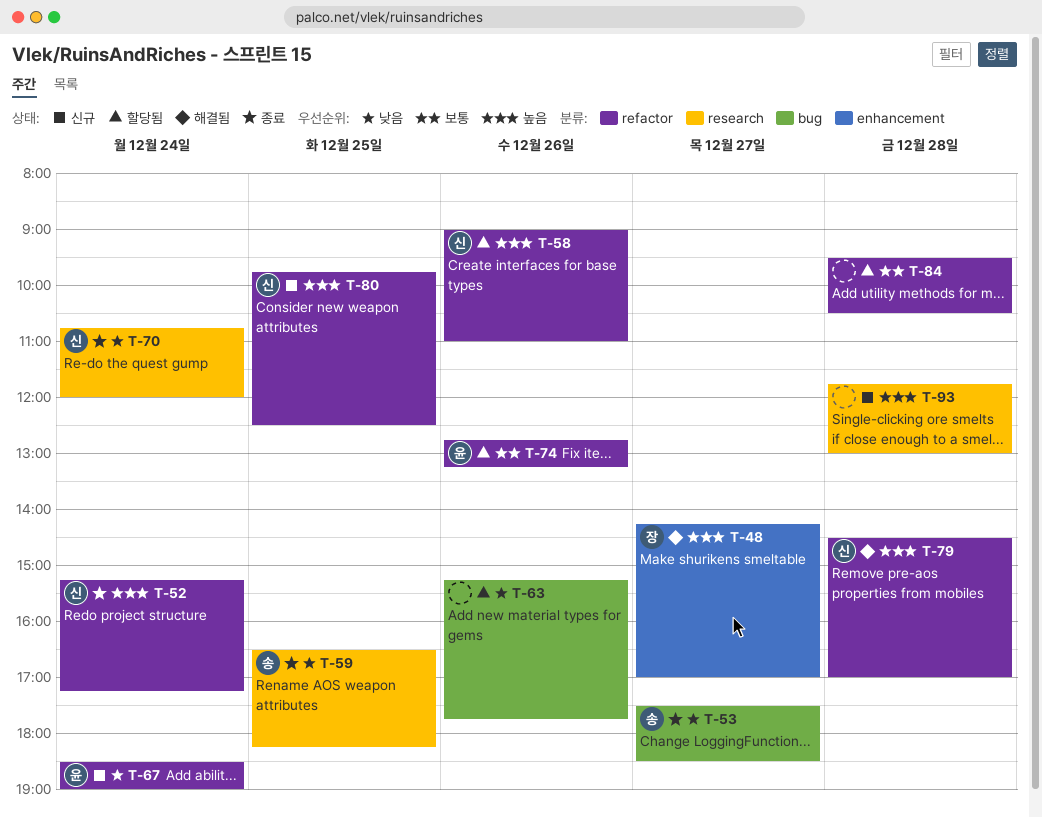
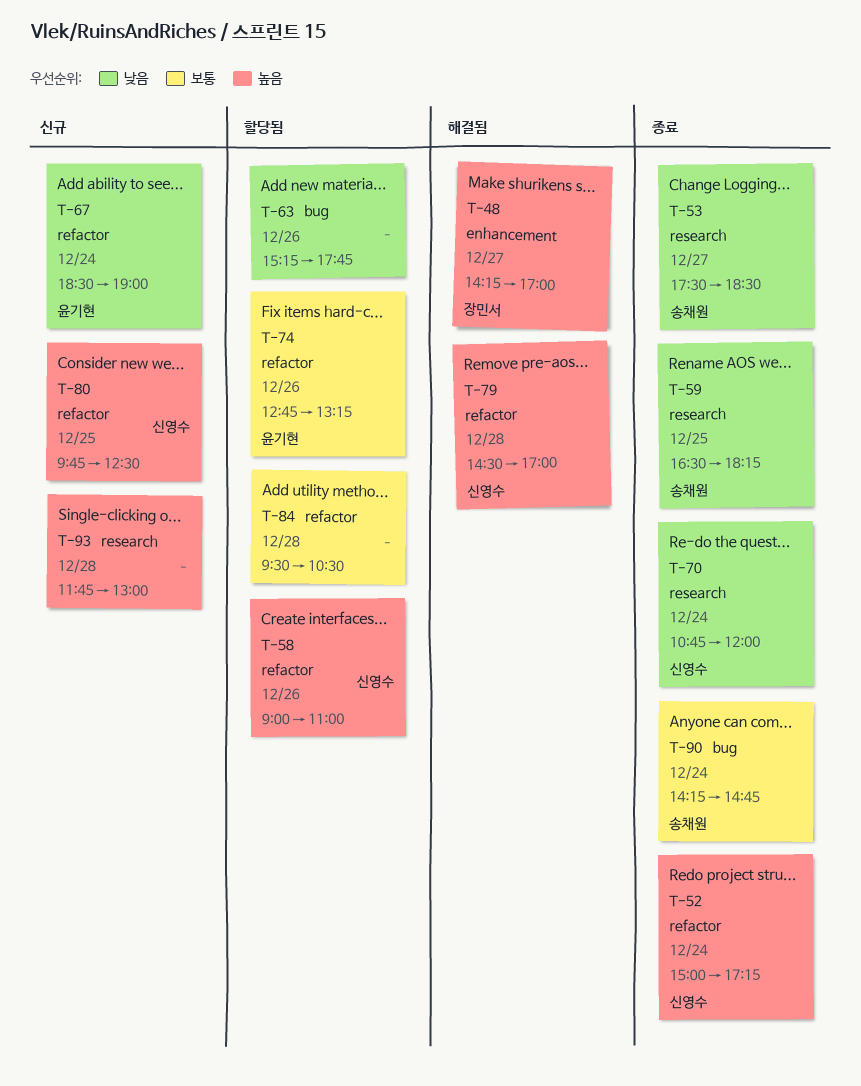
T-52, begins: 15:15 -> 15:00
T-53, label: bug -> research
T-90: none -> present

